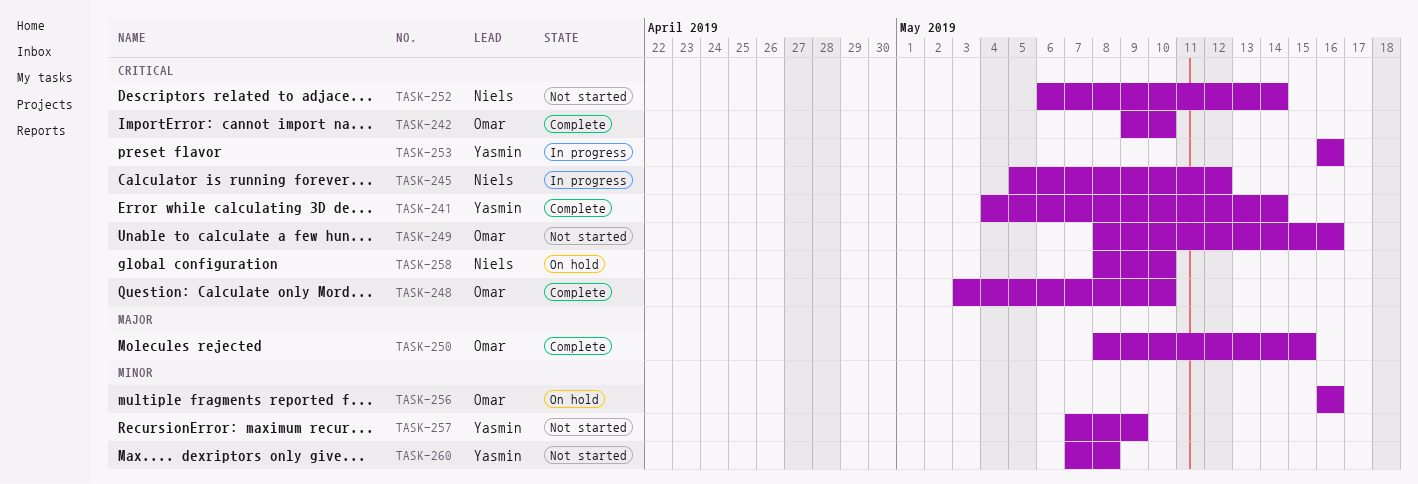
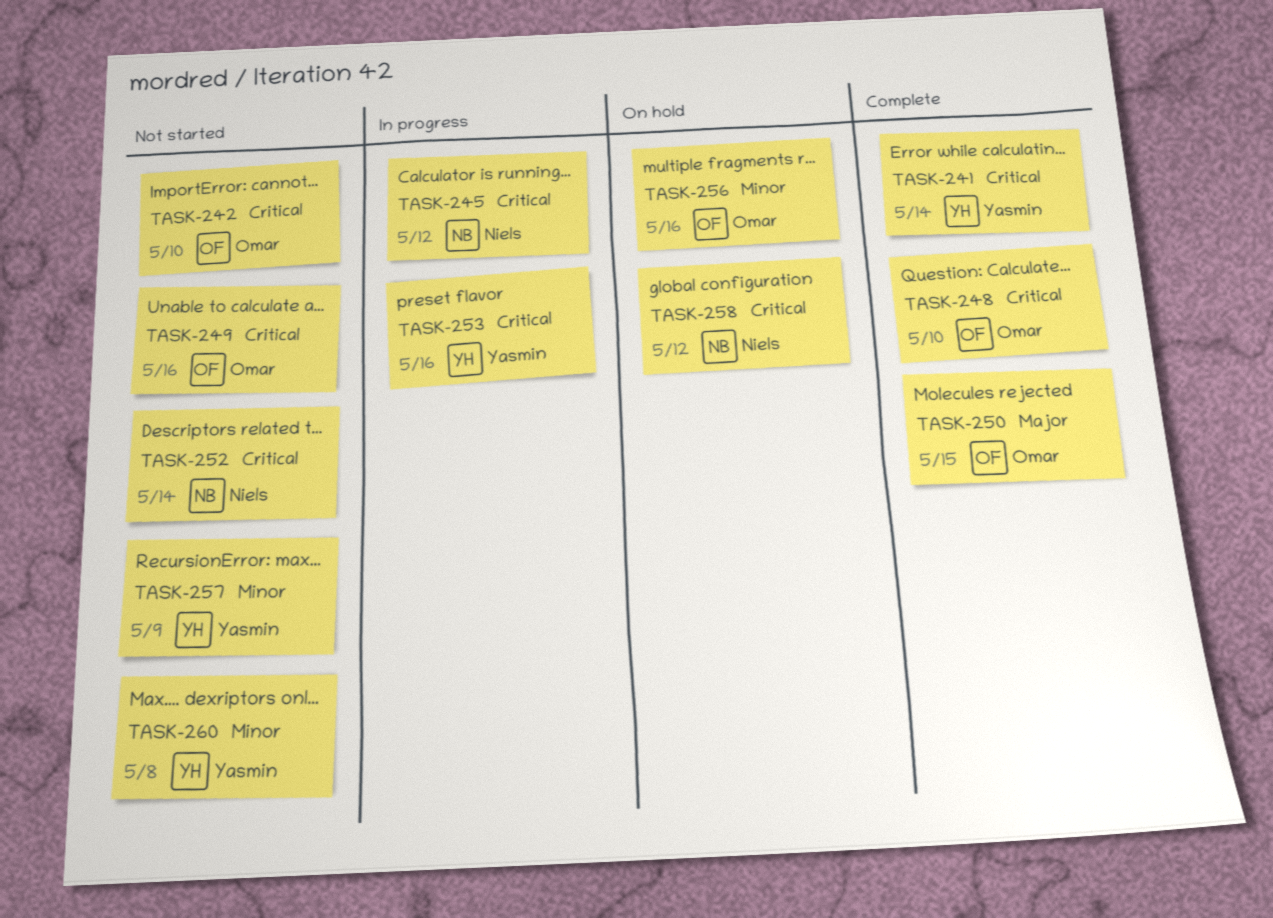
TASK-242, status: Complete -> Not started
TASK-258, due: May 10 -> May 12

